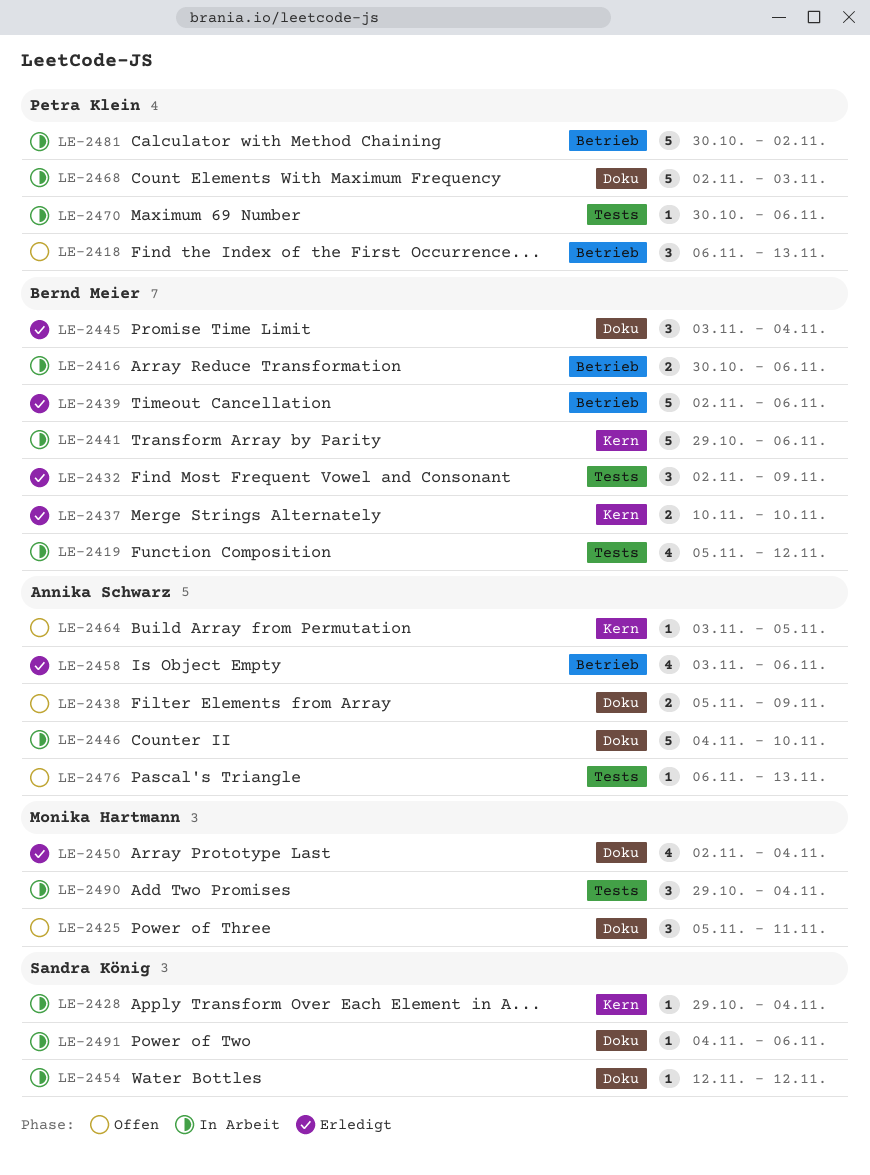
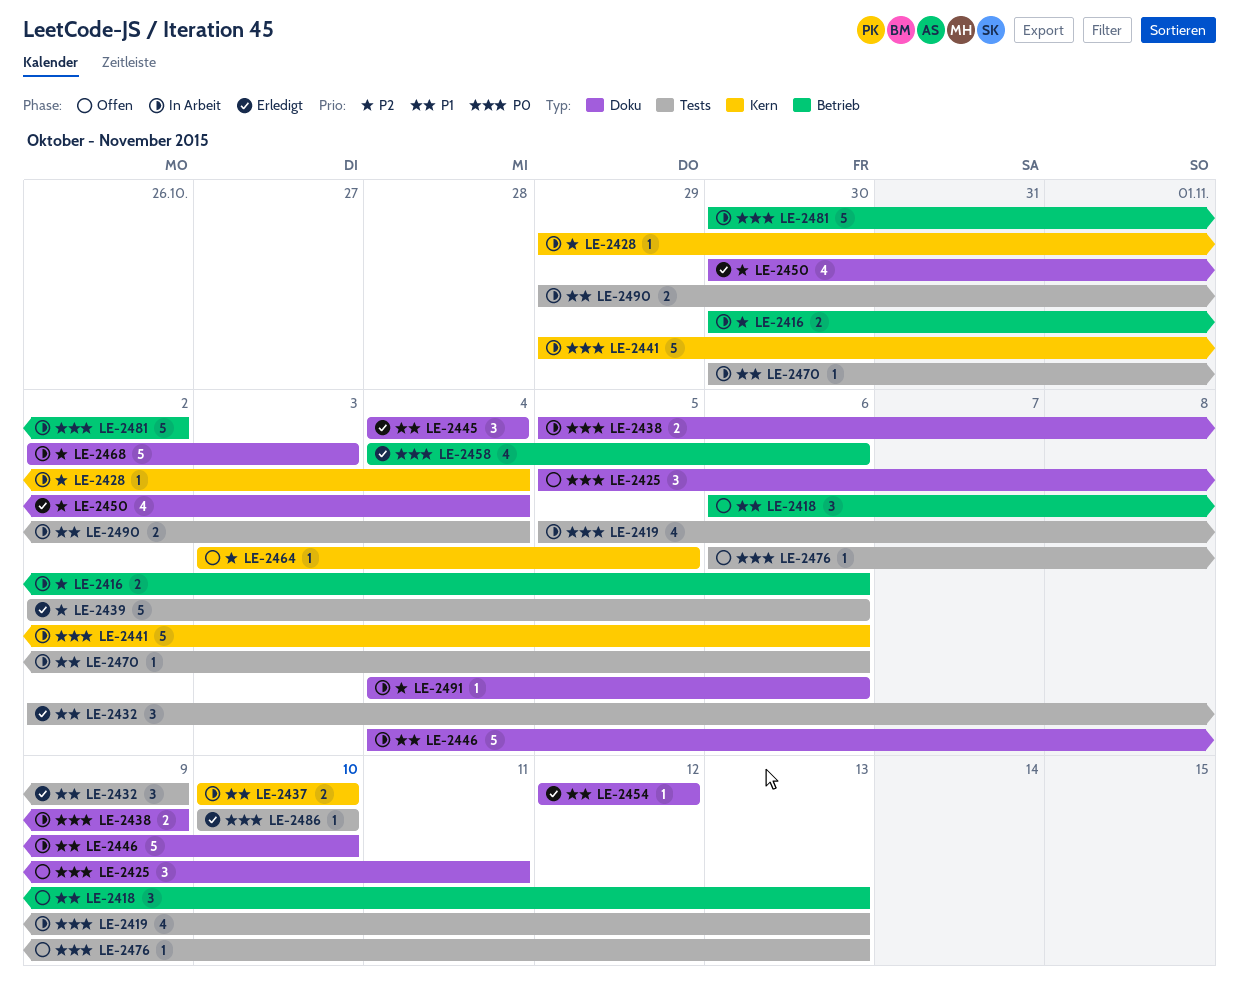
LE-2419, due: Nov 12 -> Nov 13
LE-2437, status: Erledigt -> In Arbeit
LE-2438, status: Offen -> In Arbeit
LE-2439, label: Betrieb -> Tests
LE-2445, start: Nov 3 -> Nov 4
LE-2450, start: Nov 2 -> Oct 30
LE-2454, status: In Arbeit -> Erledigt
LE-2458, start: Nov 3 -> Nov 4
LE-2486: none -> present
LE-2490, estimate: 3 -> 2

